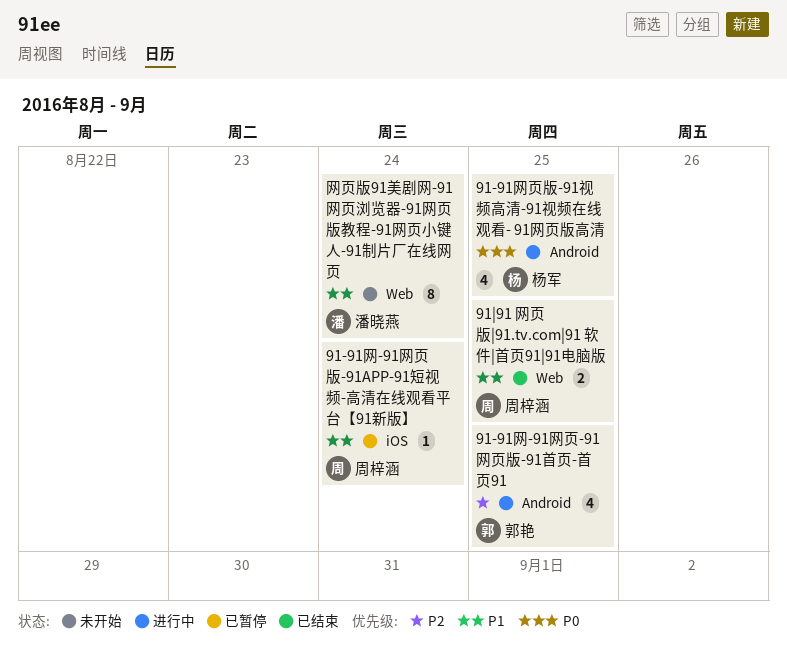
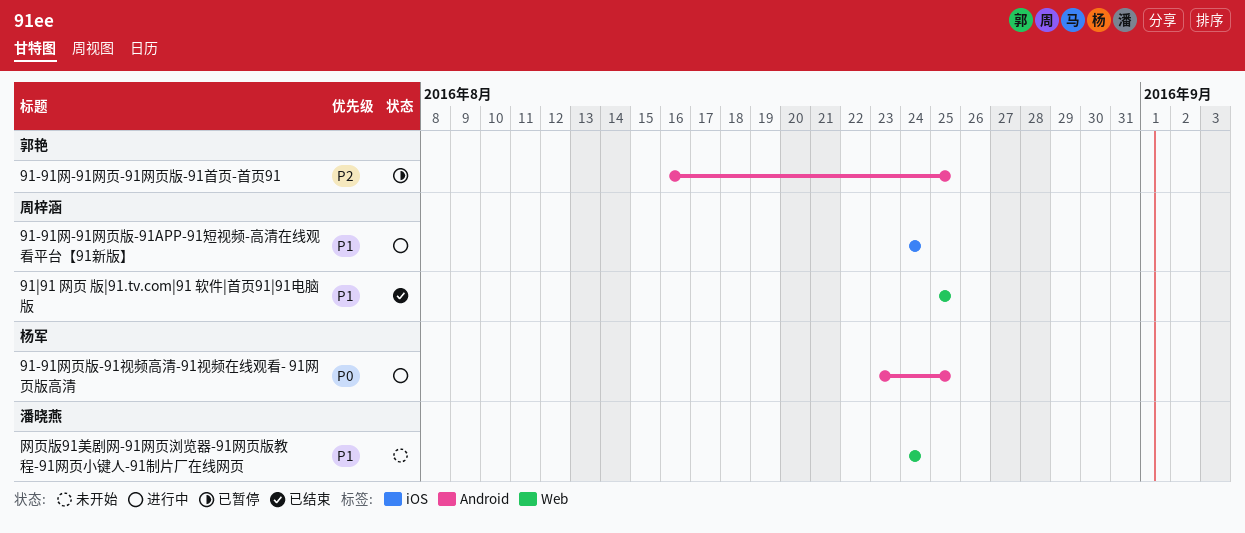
91-91网-91网页-91网页版-91首页-首页91, status: 进行中 -> 已暂停
91-91网-91网页版-91APP-91短视频-高清在线观看平台【91新版】, status: 已暂停 -> 进行中

